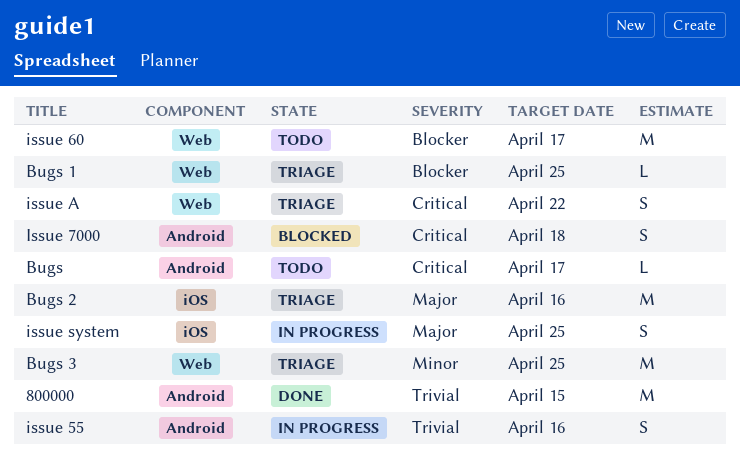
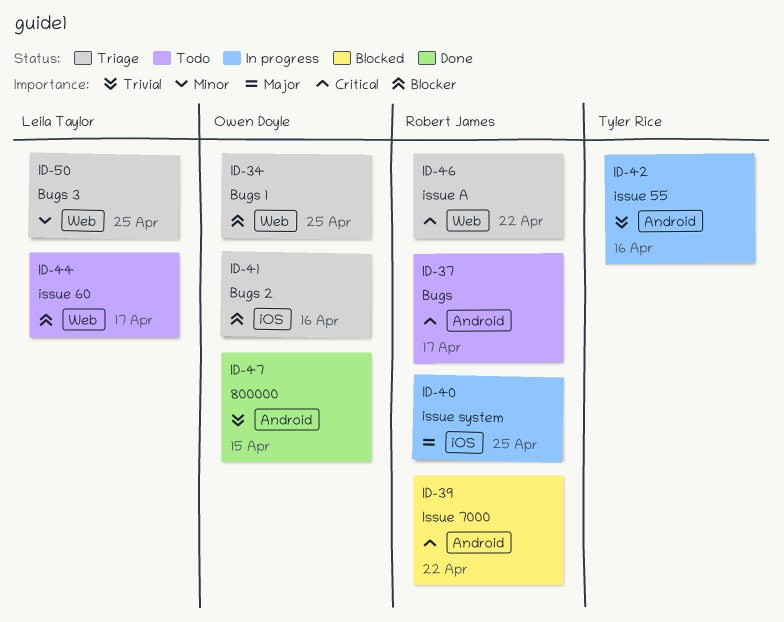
Bugs 2, priority: Major -> Blocker
Issue 7000, due: Apr 18 -> Apr 22

